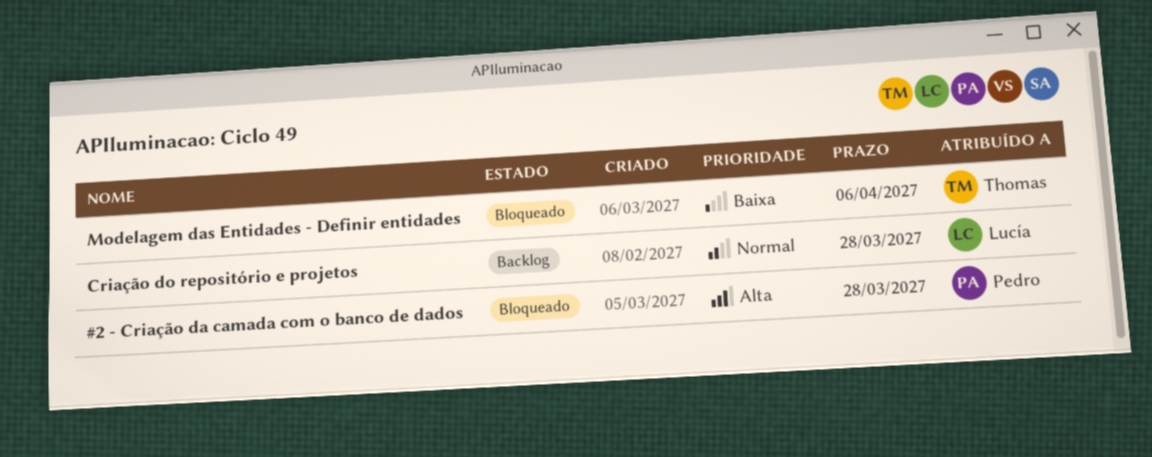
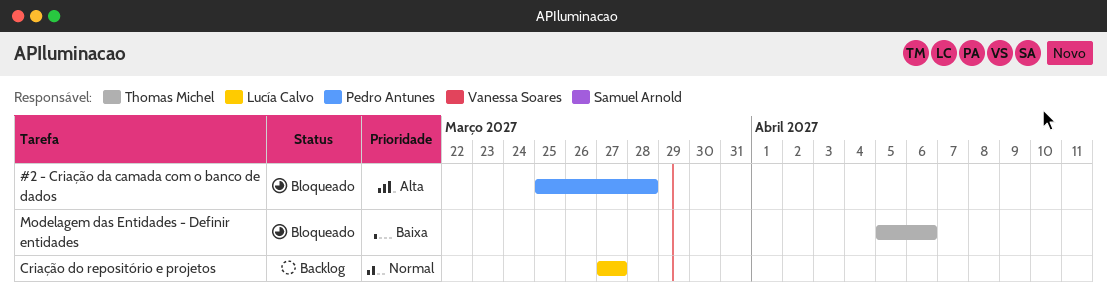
Criação do repositório e projetos, due: Mar 28 -> Mar 27

